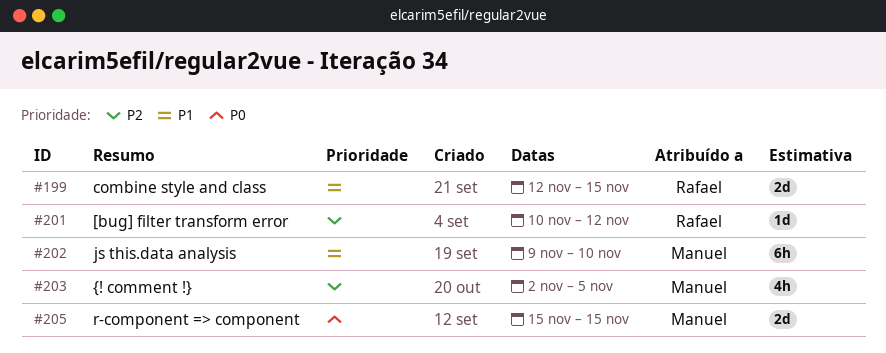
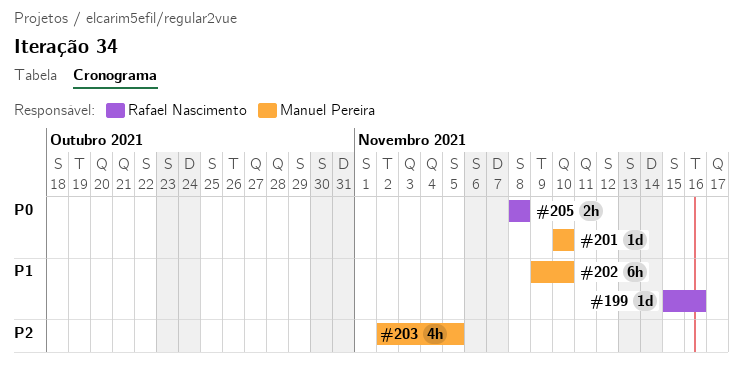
#199, estimate: 2d -> 1d
#199, start: Nov 12 -> Nov 15
#199, due: Nov 15 -> Nov 16
#201, owner: Rafael Nascimento -> Manuel Pereira
#201, priority: P2 -> P0
#201, due: Nov 12 -> Nov 10
#205, owner: Manuel Pereira -> Rafael Nascimento
#205, estimate: 2d -> 2h
#205, start: Nov 15 -> Nov 8
#205, due: Nov 15 -> Nov 8

